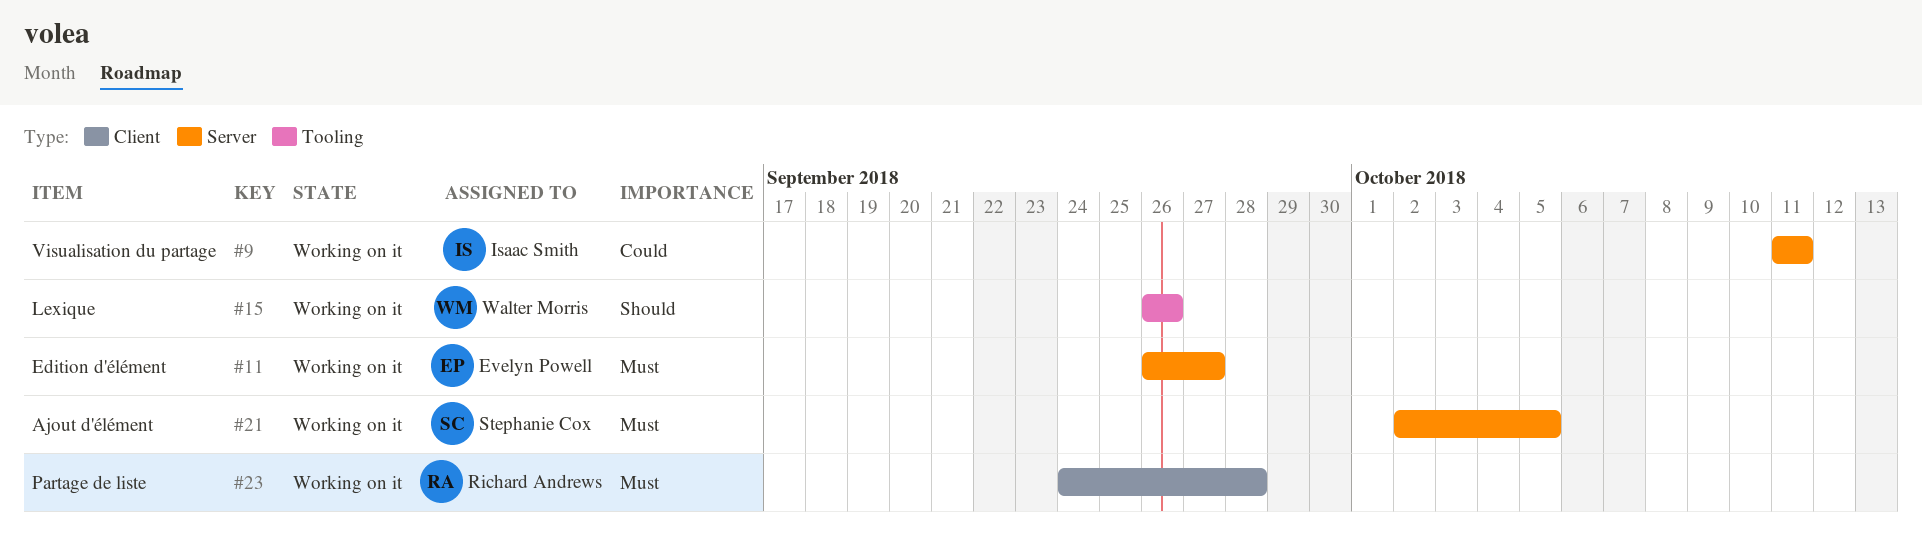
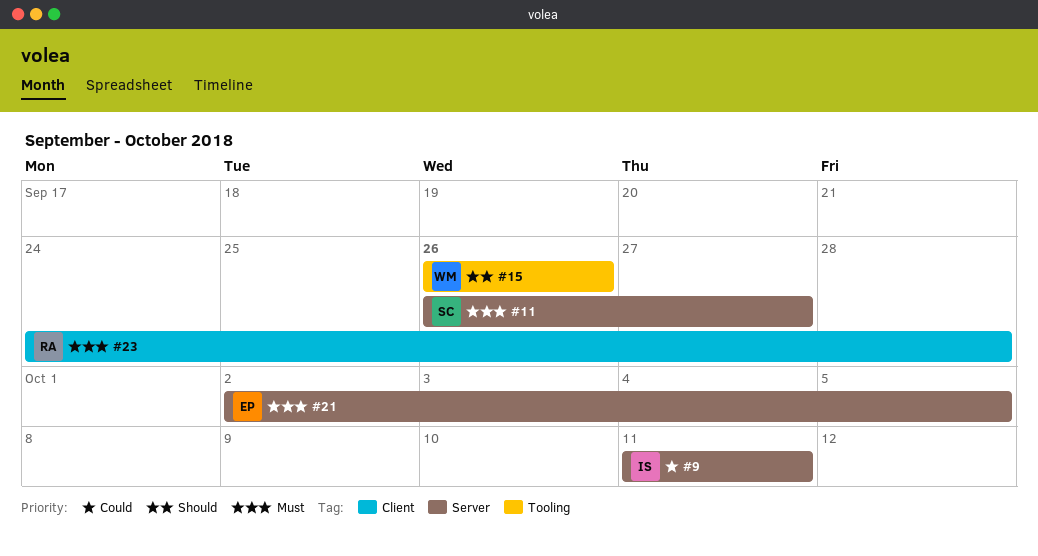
#11, owner: Evelyn Powell -> Stephanie Cox
#21, owner: Stephanie Cox -> Evelyn Powell

